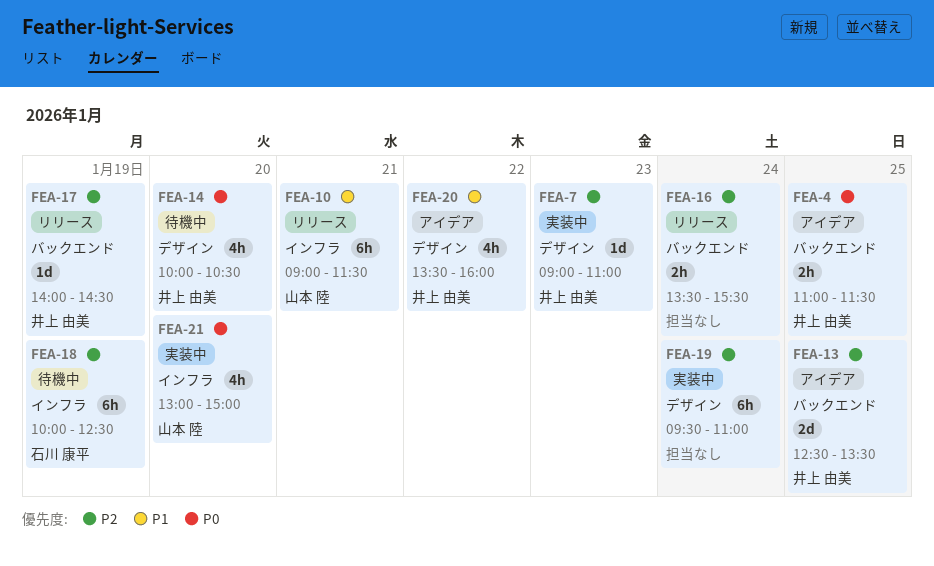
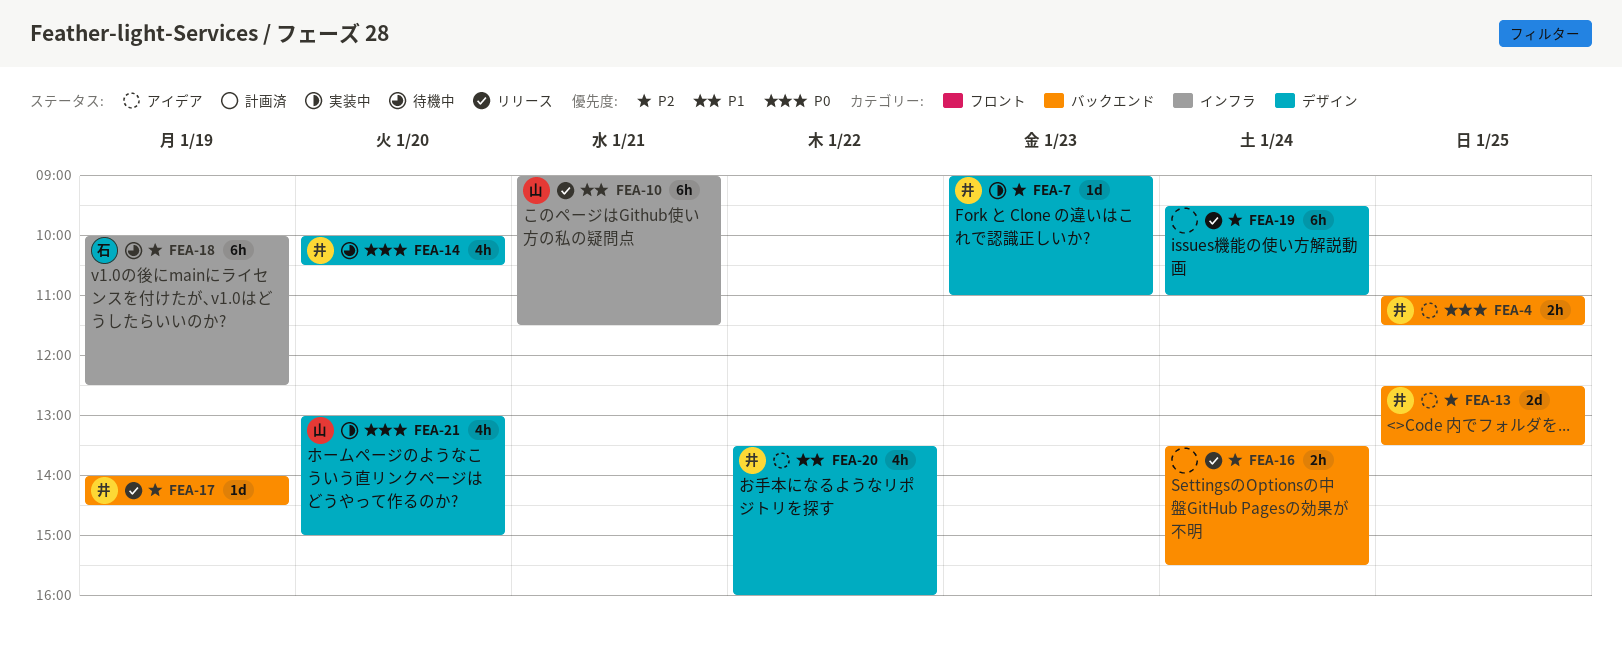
FEA-19, status: 実装中 -> リリース
FEA-21, label: インフラ -> デザイン

